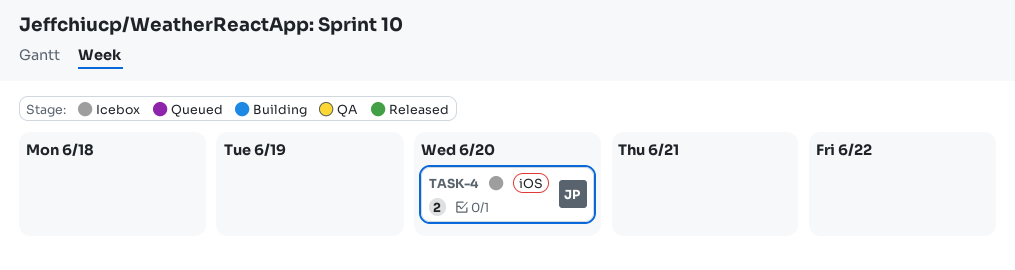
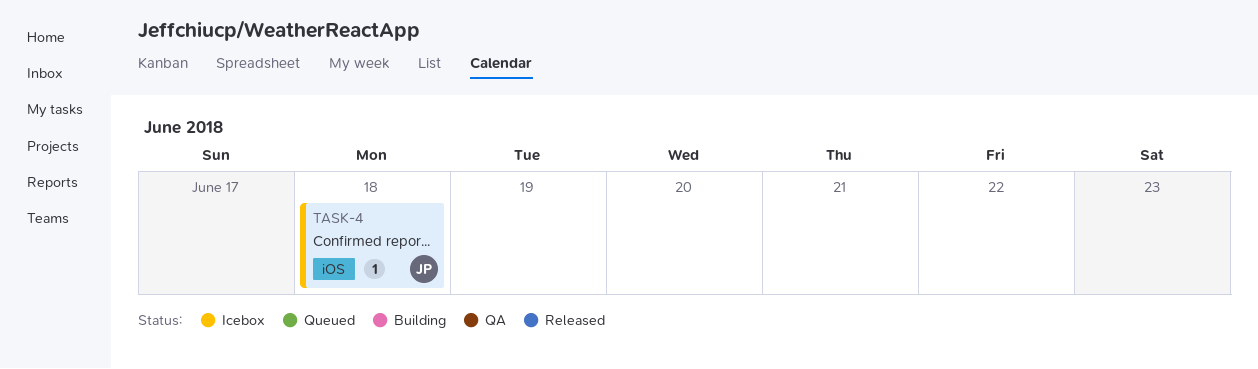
TASK-4, estimate: 2 -> 1
TASK-4, due: Jun 20 -> Jun 18

